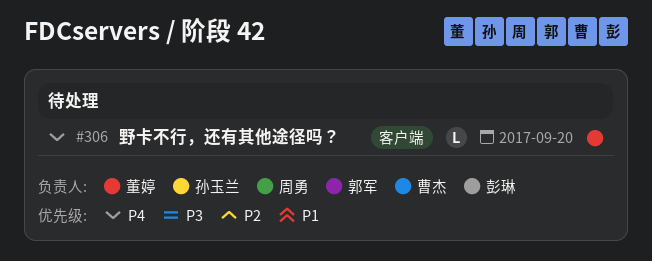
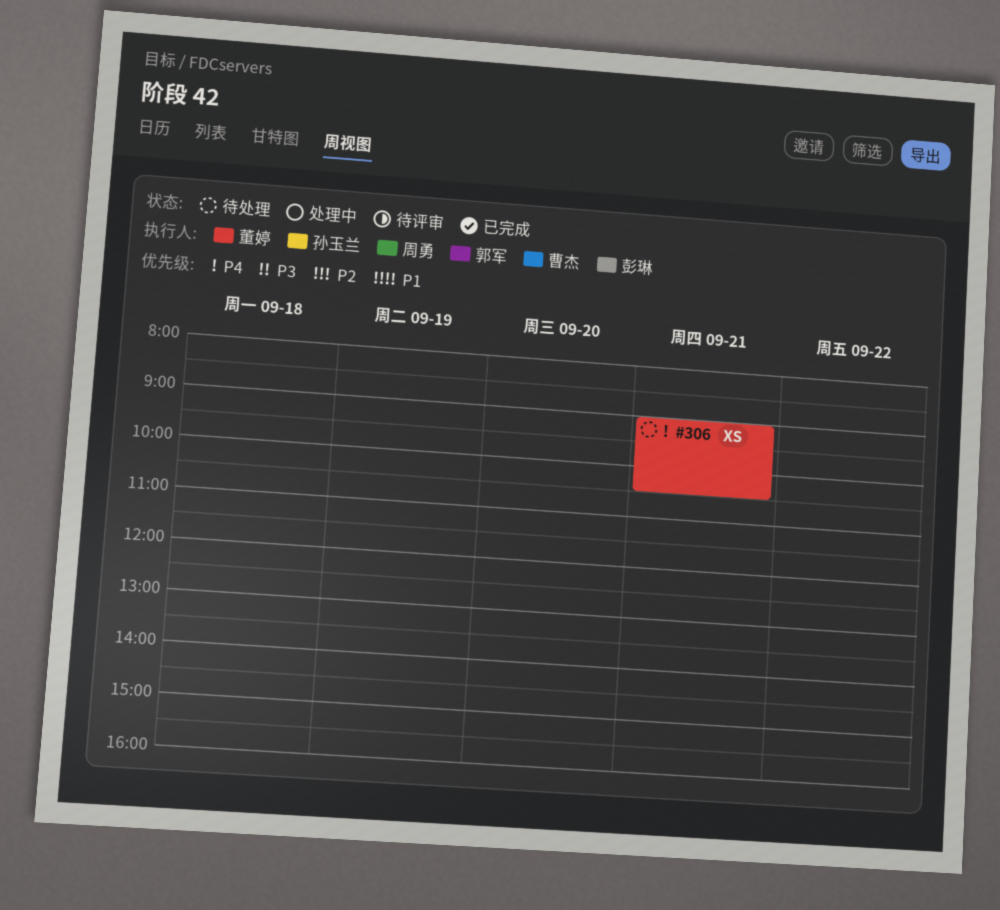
#306, estimate: L -> XS
#306, day: Sep 20 -> Sep 21

